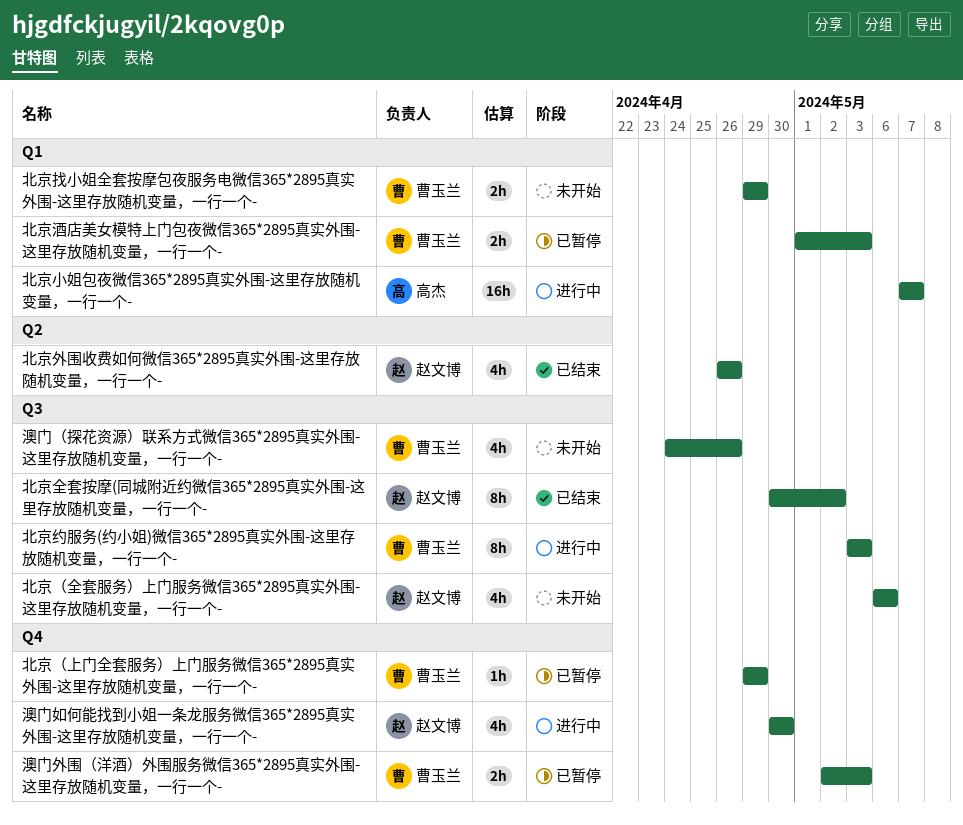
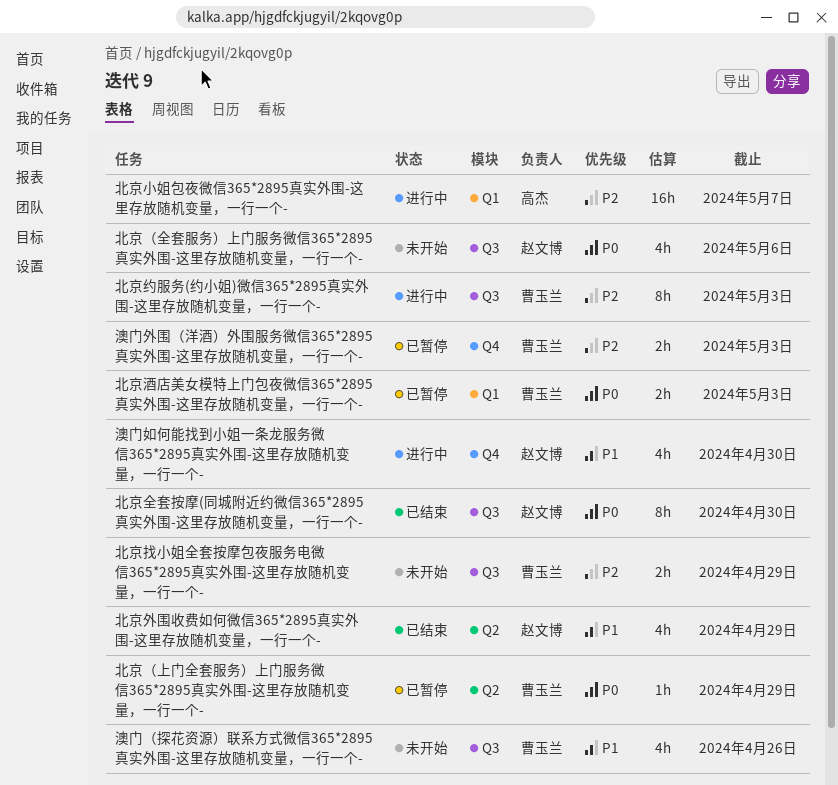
北京全套按摩(同城附近约微信365*2895真实外围-这里存放随机变量，一行一个-, due: May 2 -> Apr 30
北京外围收费如何微信365*2895真实外围-这里存放随机变量，一行一个-, due: Apr 26 -> Apr 29
北京找小姐全套按摩包夜服务电微信365*2895真实外围-这里存放随机变量，一行一个-, label: Q1 -> Q3
北京（上门全套服务）上门服务微信365*2895真实外围-这里存放随机变量，一行一个-, label: Q4 -> Q2

